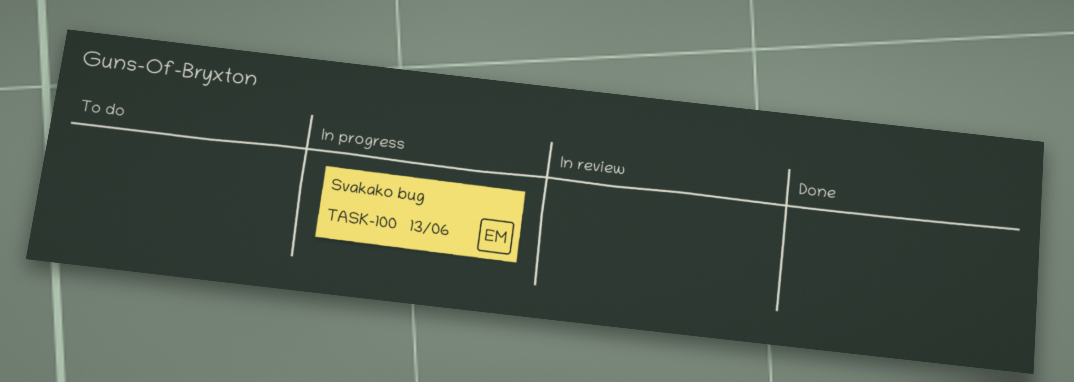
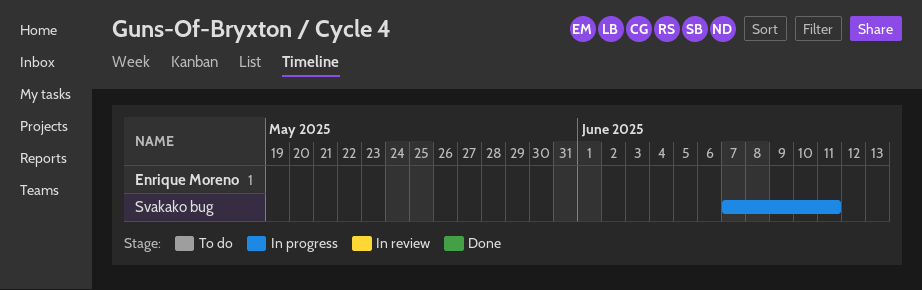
Svakako bug, due: Jun 13 -> Jun 11

